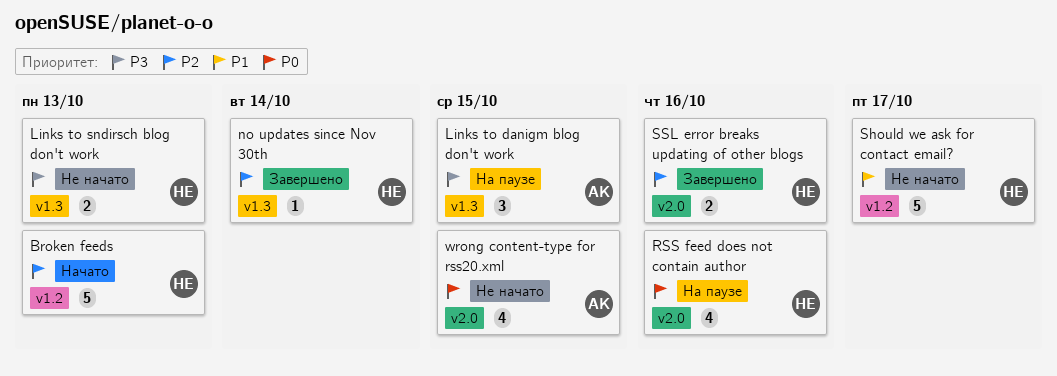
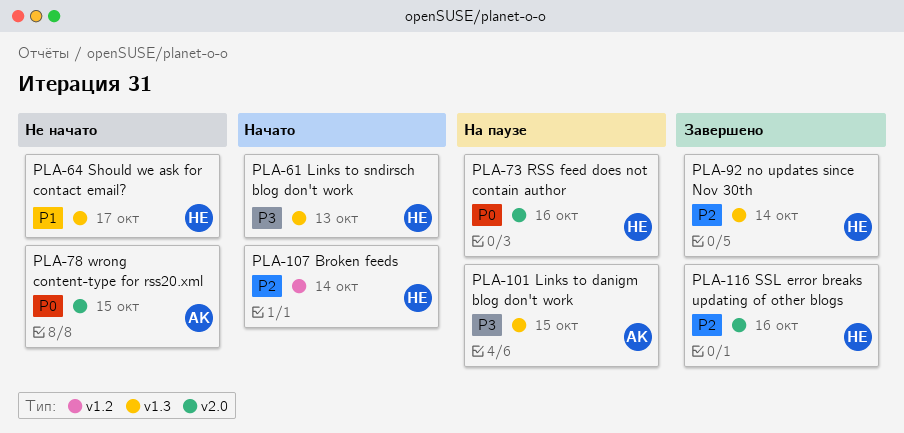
Broken feeds, due: Oct 13 -> Oct 14
Links to sndirsch blog don't work, status: Не начато -> Начато
Should we ask for contact email?, label: v1.2 -> v1.3

